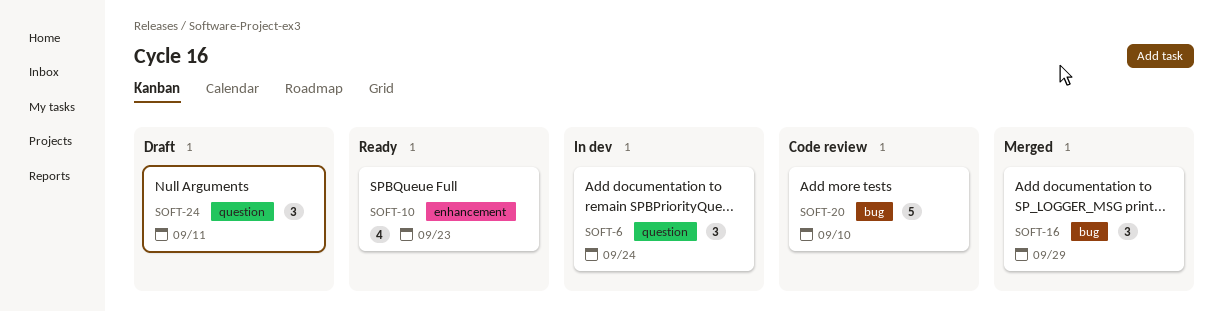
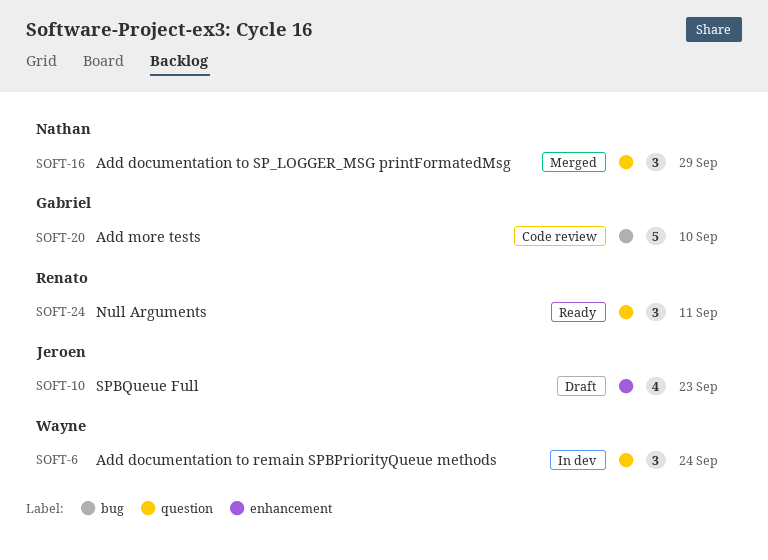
SOFT-10, status: Ready -> Draft
SOFT-16, label: bug -> question
SOFT-24, status: Draft -> Ready

